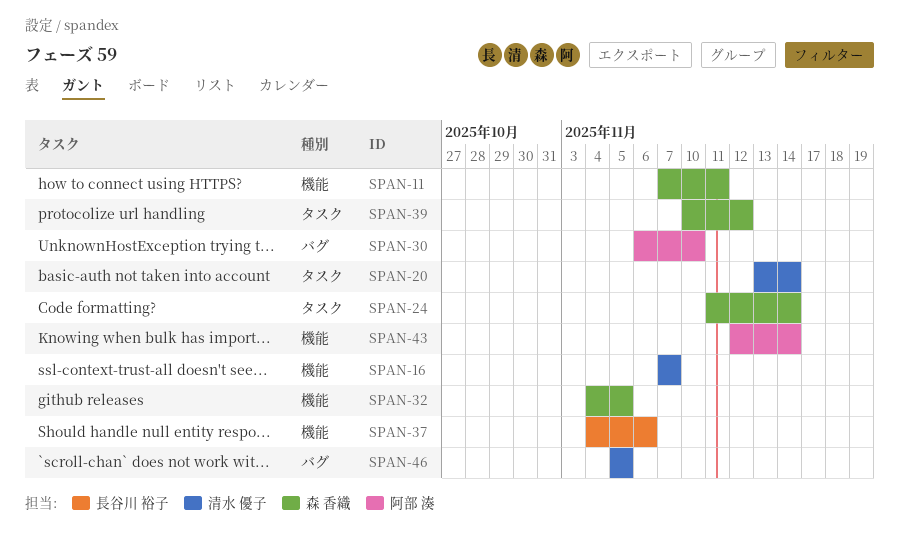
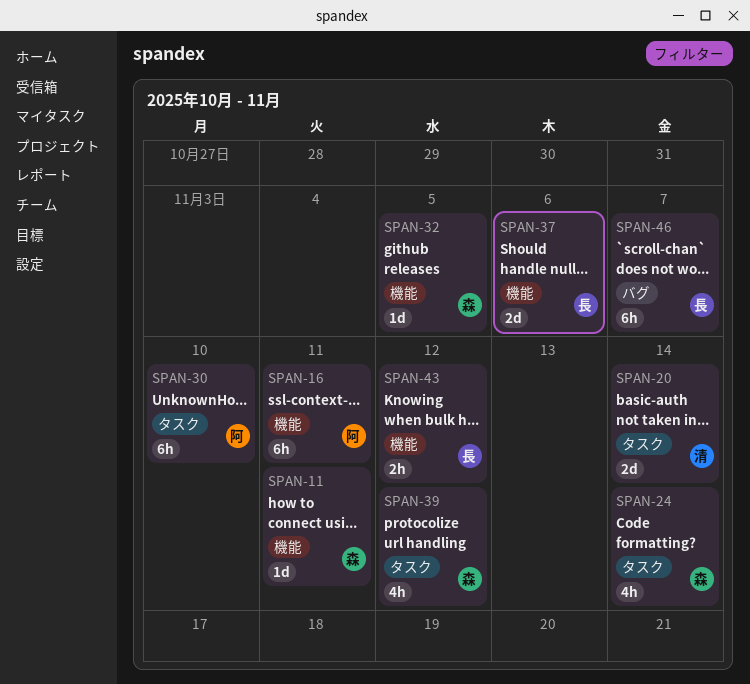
SPAN-16, owner: 清水 優子 -> 阿部 湊
SPAN-16, due: Nov 7 -> Nov 11
SPAN-30, label: バグ -> タスク
SPAN-43, owner: 阿部 湊 -> 長谷川 裕子
SPAN-43, due: Nov 14 -> Nov 12
SPAN-46, owner: 清水 優子 -> 長谷川 裕子
SPAN-46, due: Nov 5 -> Nov 7

